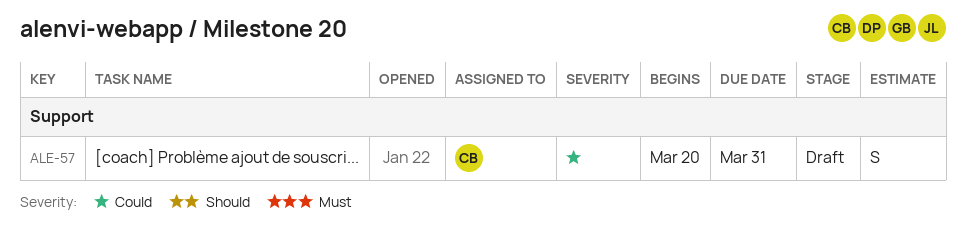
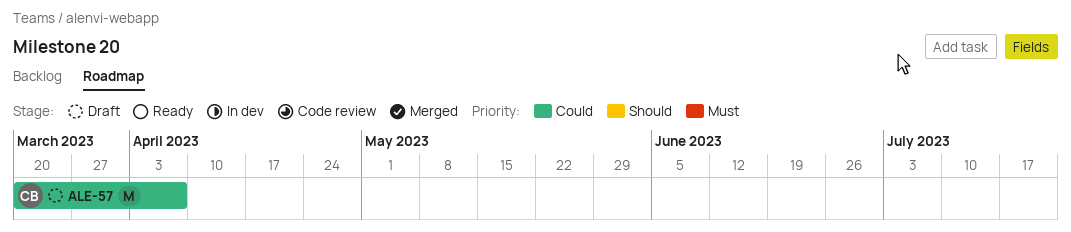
ALE-57, estimate: S -> M
ALE-57, due: Mar 31 -> Apr 7

